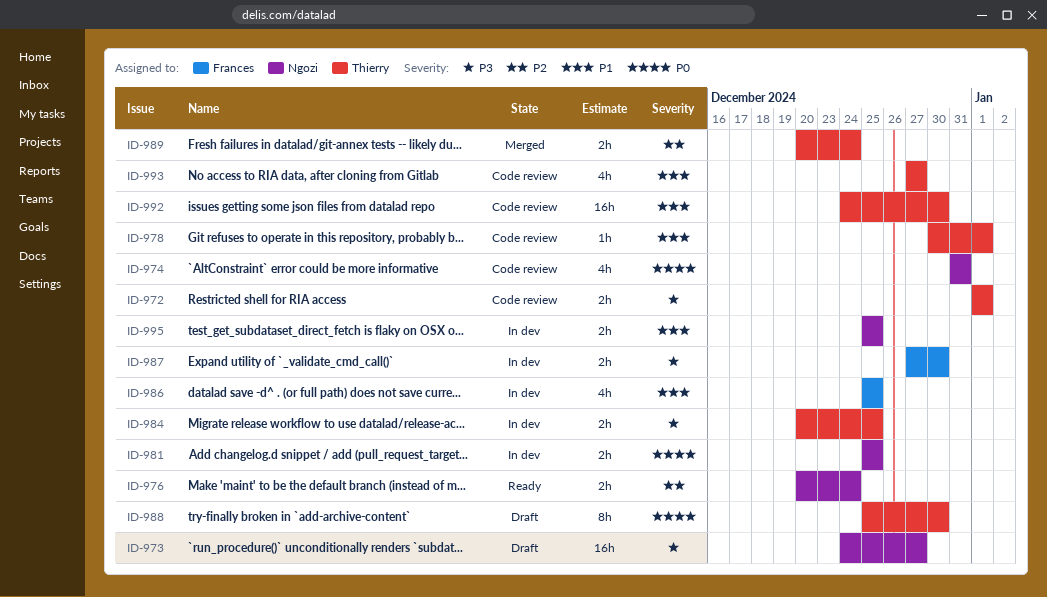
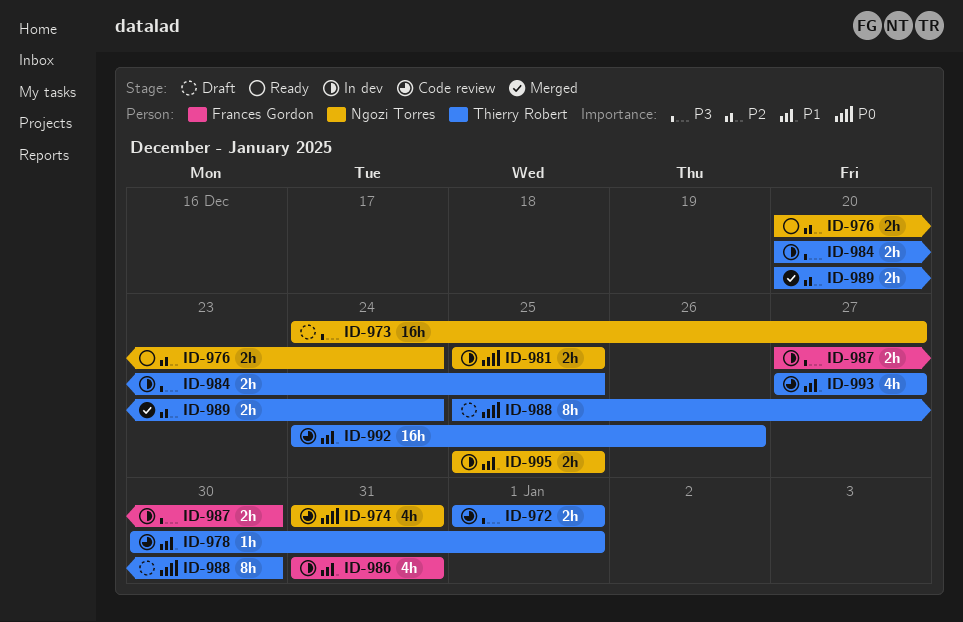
ID-986, start: Dec 25 -> Dec 31
ID-986, due: Dec 25 -> Dec 31
ID-992, due: Dec 30 -> Dec 26

